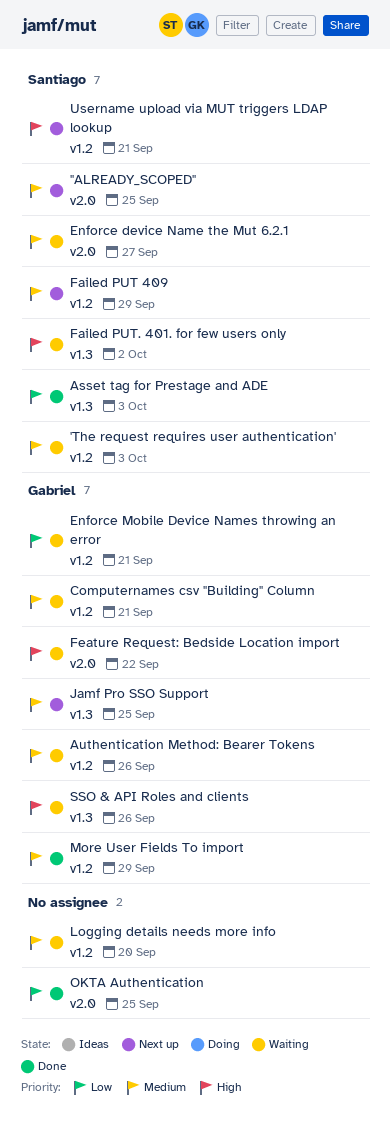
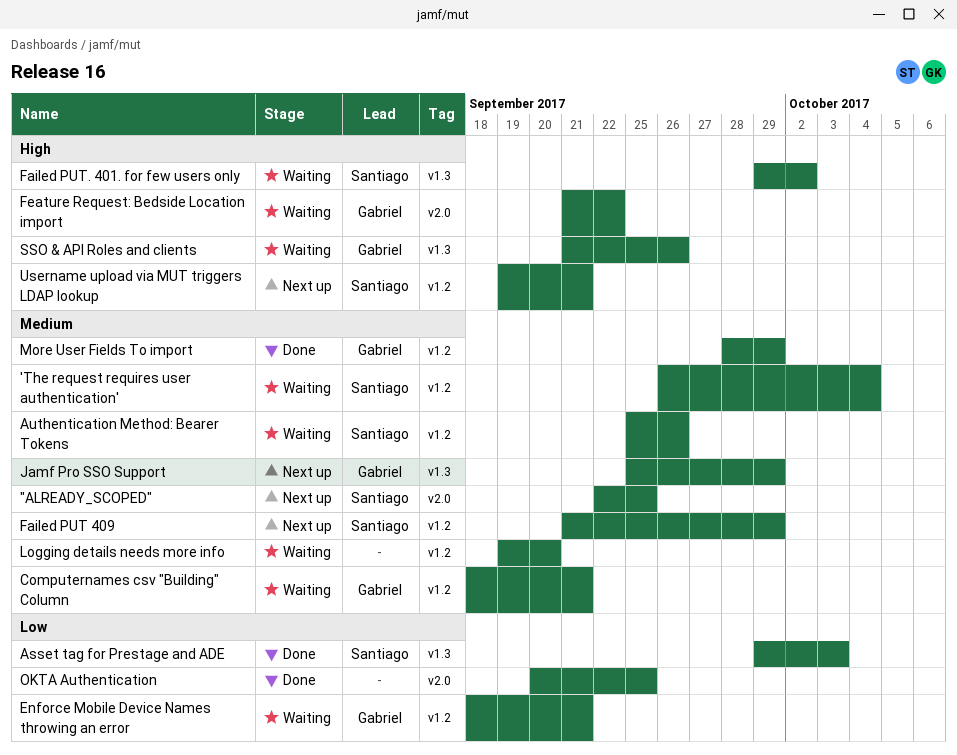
'The request requires user authentication', due: Oct 3 -> Oct 4
Authentication Method: Bearer Tokens, owner: Gabriel -> Santiago
Enforce device Name the Mut 6.2.1: present -> none
Jamf Pro SSO Support, due: Sep 25 -> Sep 29

